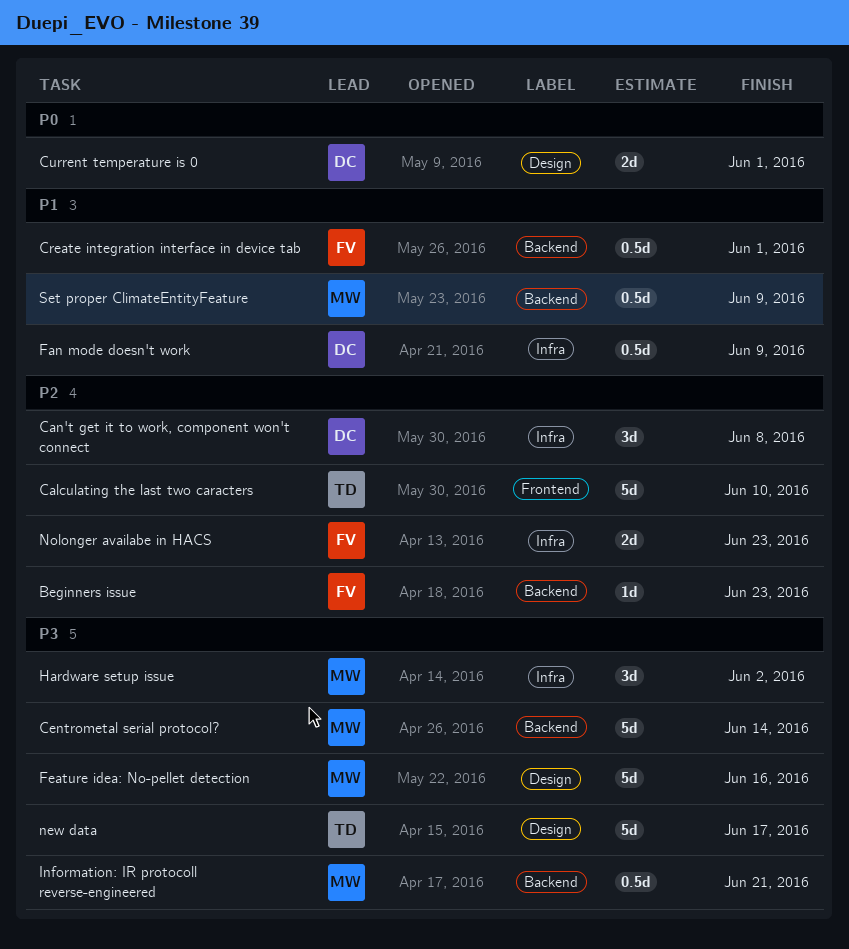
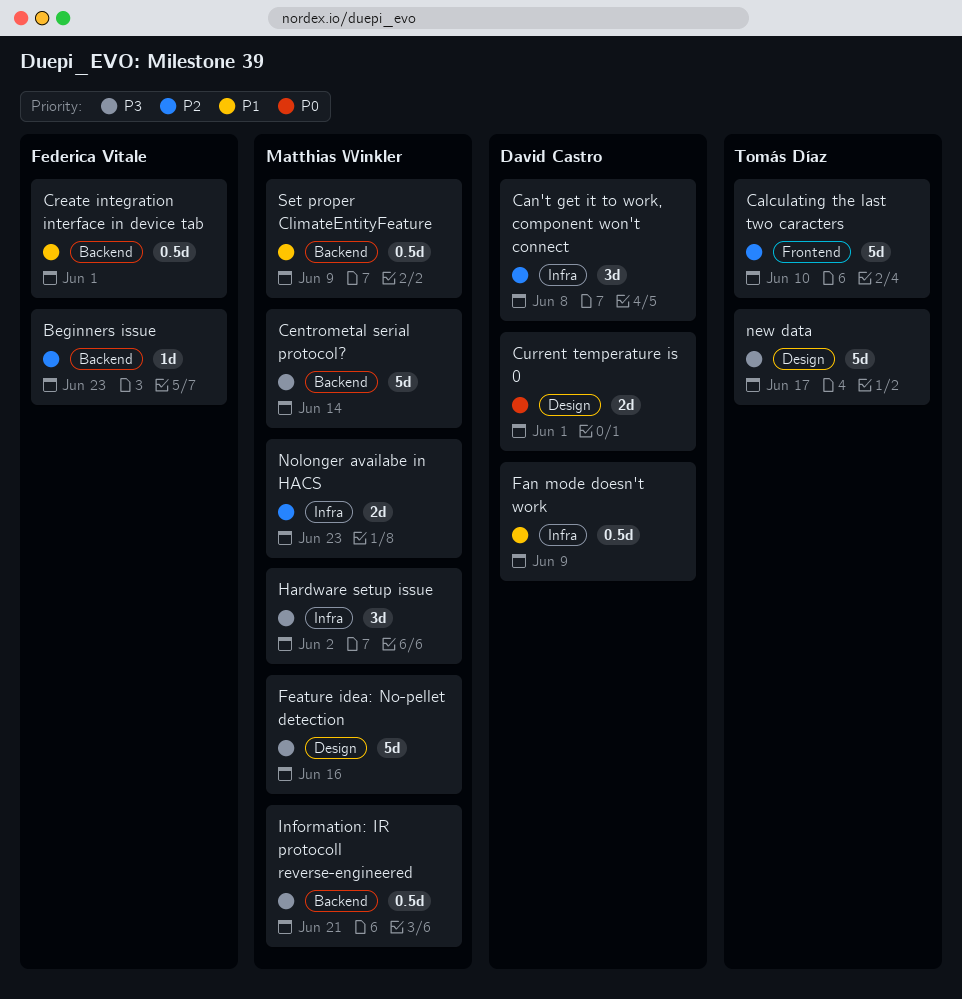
Nolonger availabe in HACS, owner: Federica Vitale -> Matthias Winkler

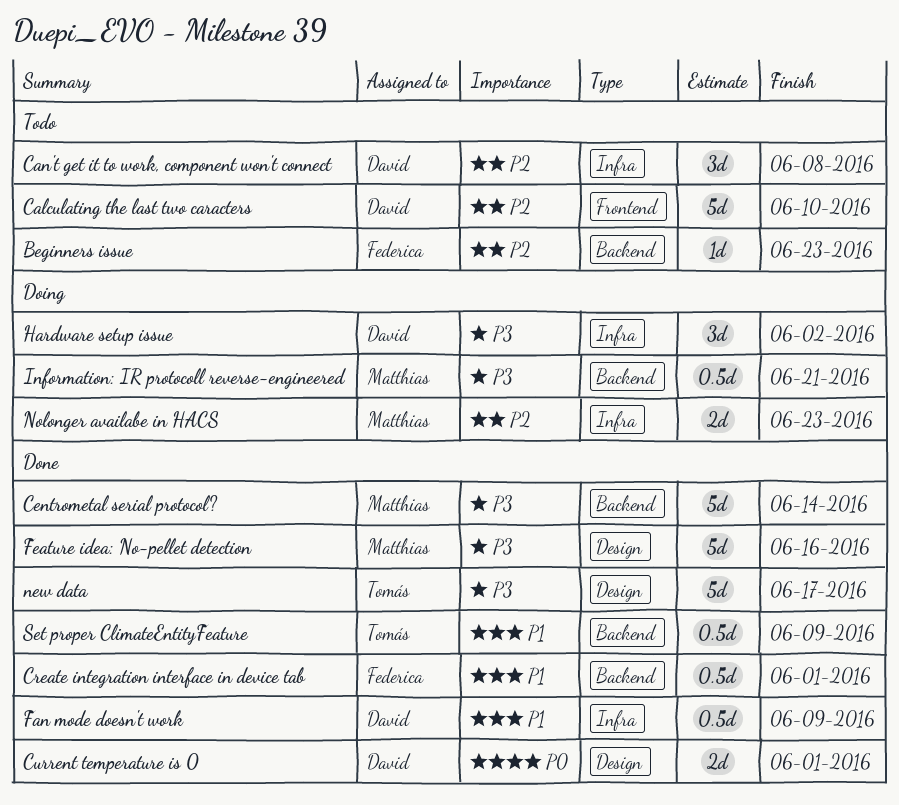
Calculating the last two caracters, owner: Tomás Díaz -> David Castro
Hardware setup issue, owner: Matthias Winkler -> David Castro
Set proper ClimateEntityFeature, owner: Matthias Winkler -> Tomás Díaz

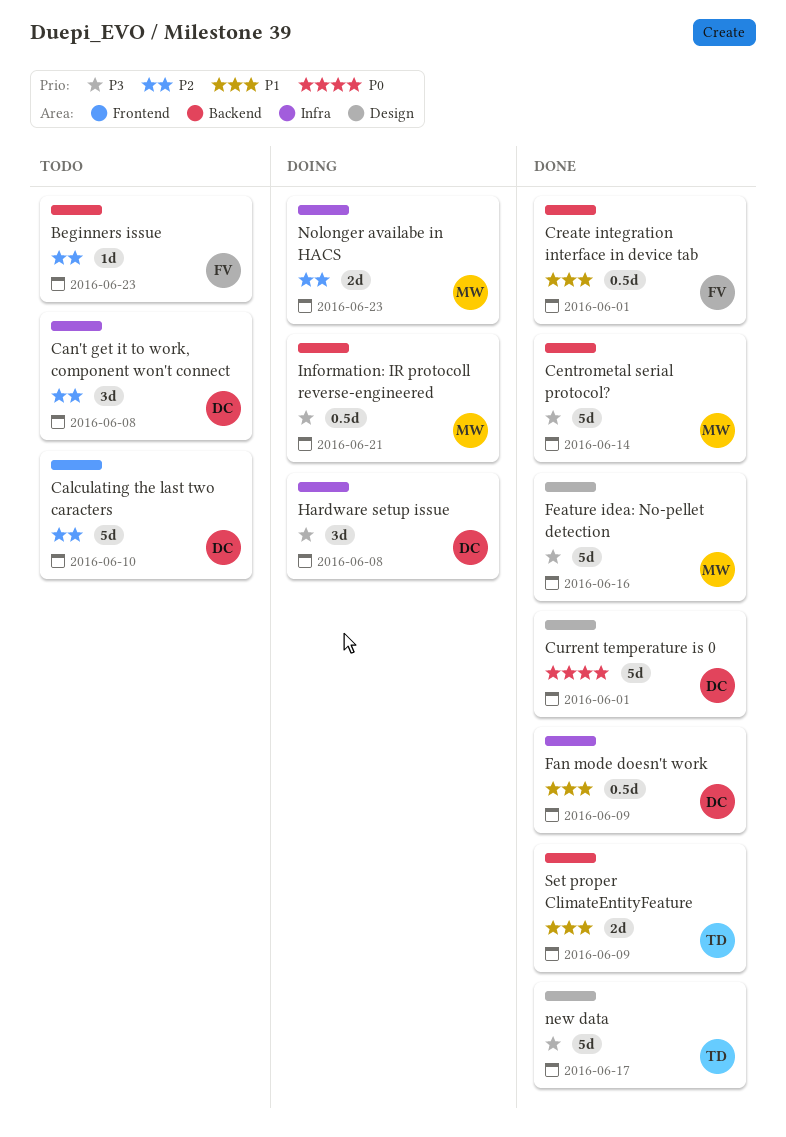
Current temperature is 0, estimate: 2d -> 5d
Hardware setup issue, due: Jun 2 -> Jun 8
Set proper ClimateEntityFeature, estimate: 0.5d -> 2d

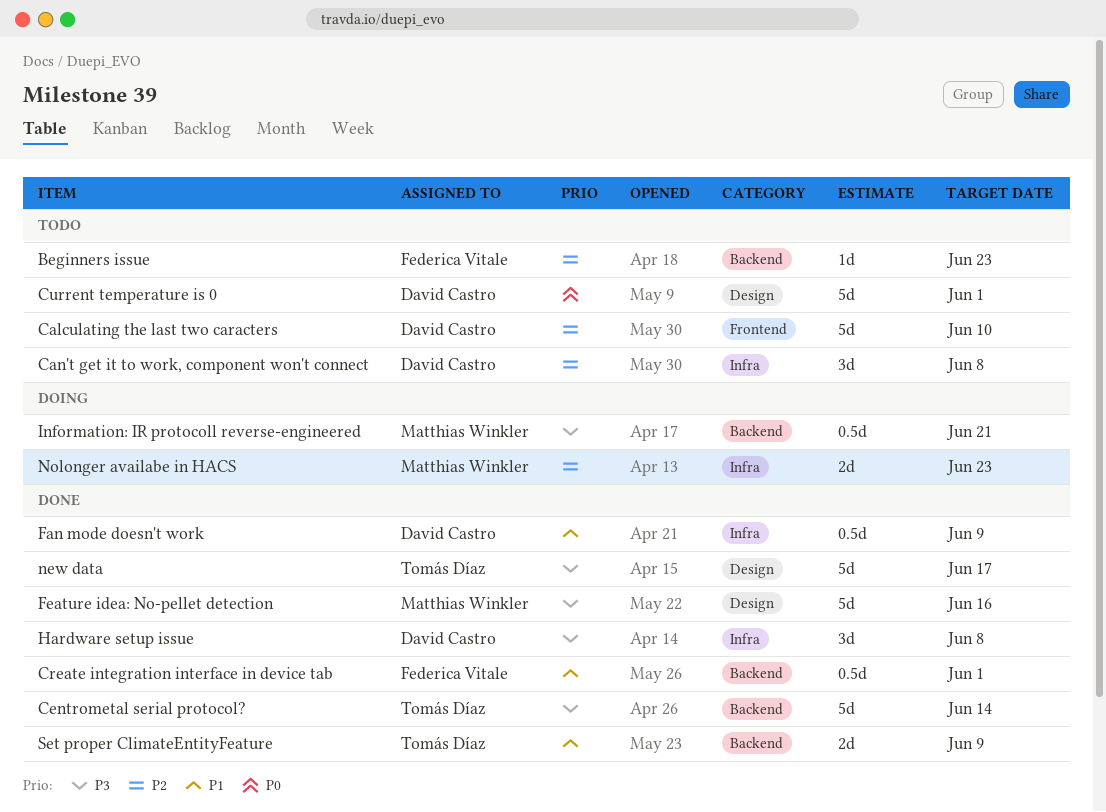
Centrometal serial protocol?, owner: Matthias Winkler -> Tomás Díaz
Current temperature is 0, status: Done -> Todo
Hardware setup issue, status: Doing -> Done

